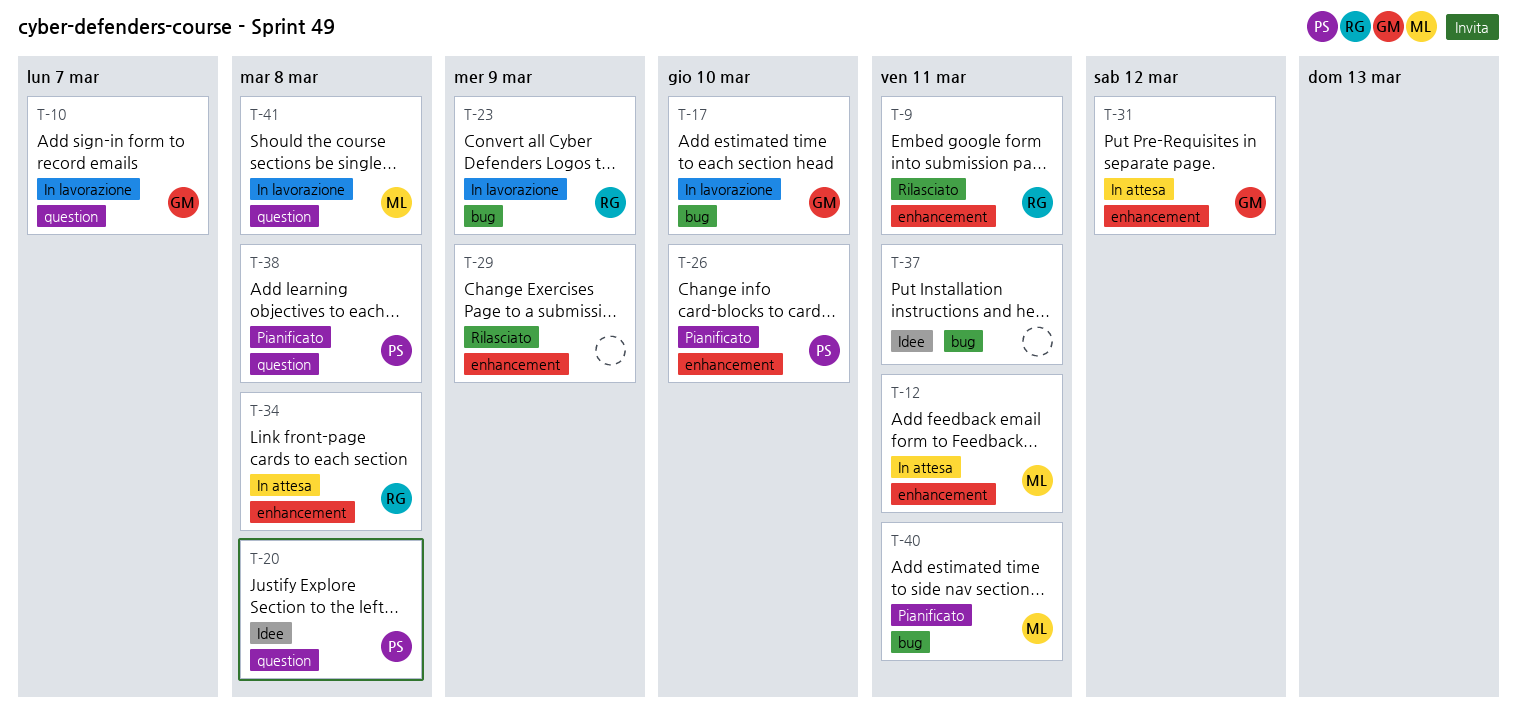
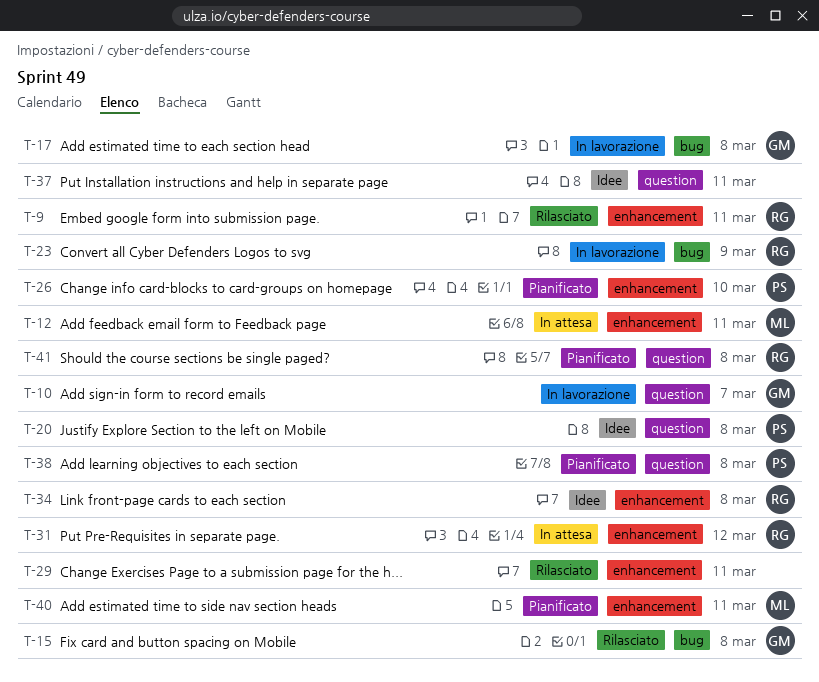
T-15: none -> present
T-17, due: Mar 10 -> Mar 8
T-29, due: Mar 9 -> Mar 11
T-31, owner: GM -> RG
T-34, status: In attesa -> Idee
T-37, label: bug -> question
T-40, label: bug -> enhancement
T-41, status: In lavorazione -> Pianificato
T-41, owner: ML -> RG

